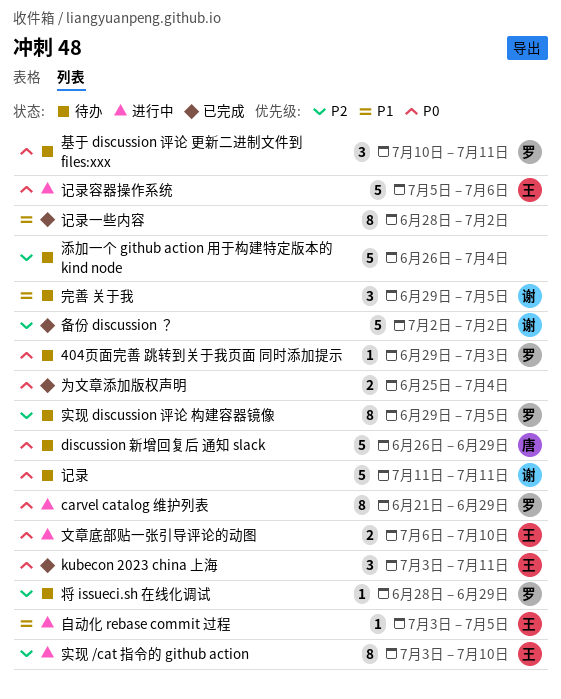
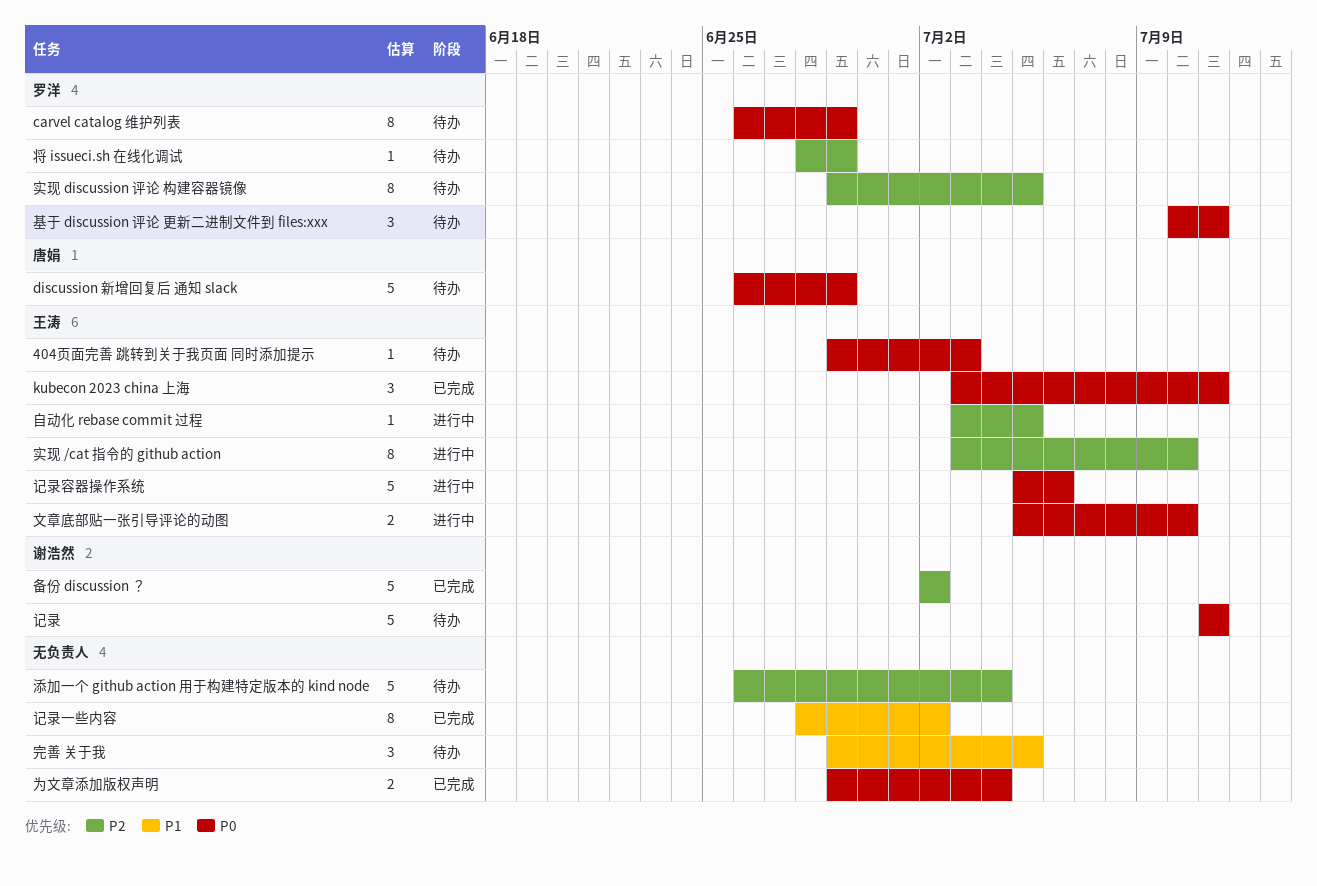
404页面完善 跳转到关于我页面 同时添加提示, owner: 罗洋 -> 王涛
carvel catalog 维护列表, status: 进行中 -> 待办
carvel catalog 维护列表, start: Jun 21 -> Jun 26
为文章添加版权声明, start: Jun 25 -> Jun 29
完善 关于我, owner: 谢浩然 -> none
文章底部贴一张引导评论的动图, start: Jul 6 -> Jul 5
自动化 rebase commit 过程, priority: P1 -> P2

